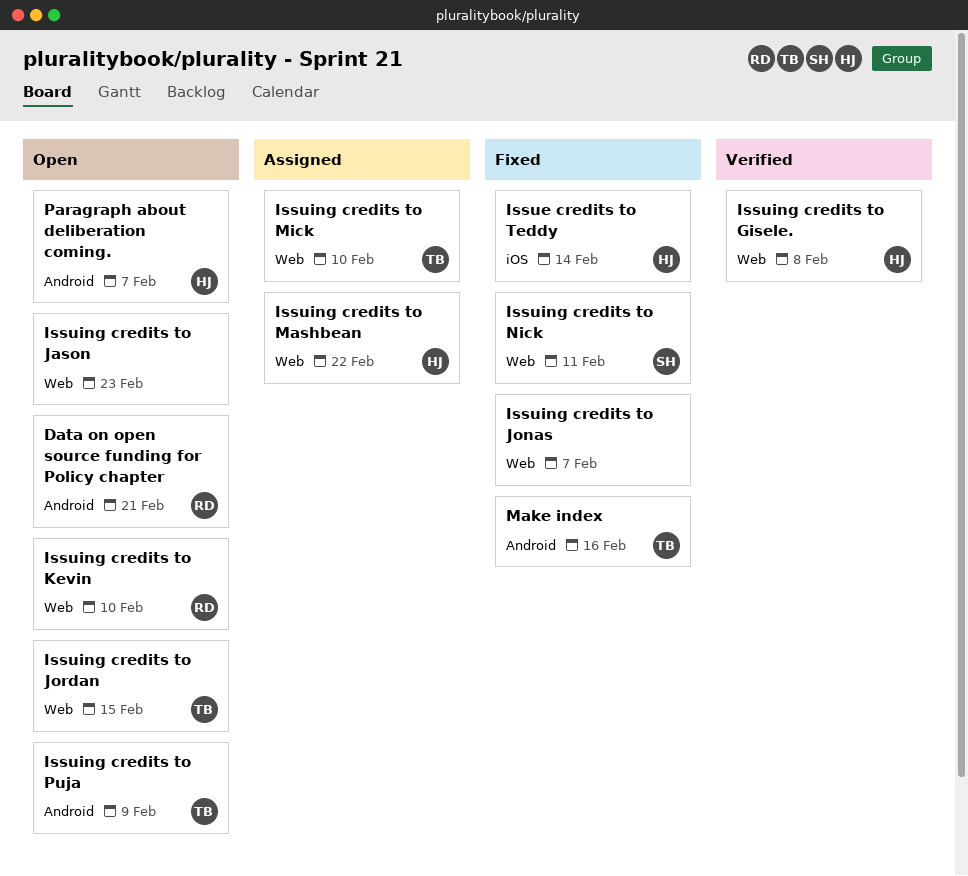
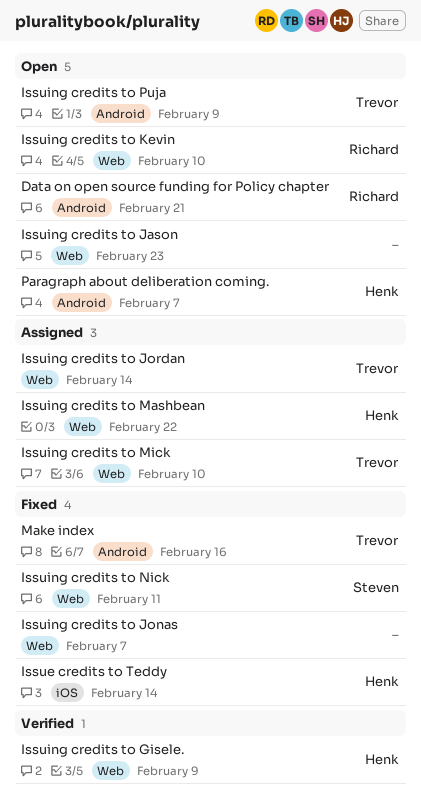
Issuing credits to Gisele., due: Feb 8 -> Feb 9
Issuing credits to Jordan, status: Open -> Assigned
Issuing credits to Jordan, due: Feb 15 -> Feb 14

